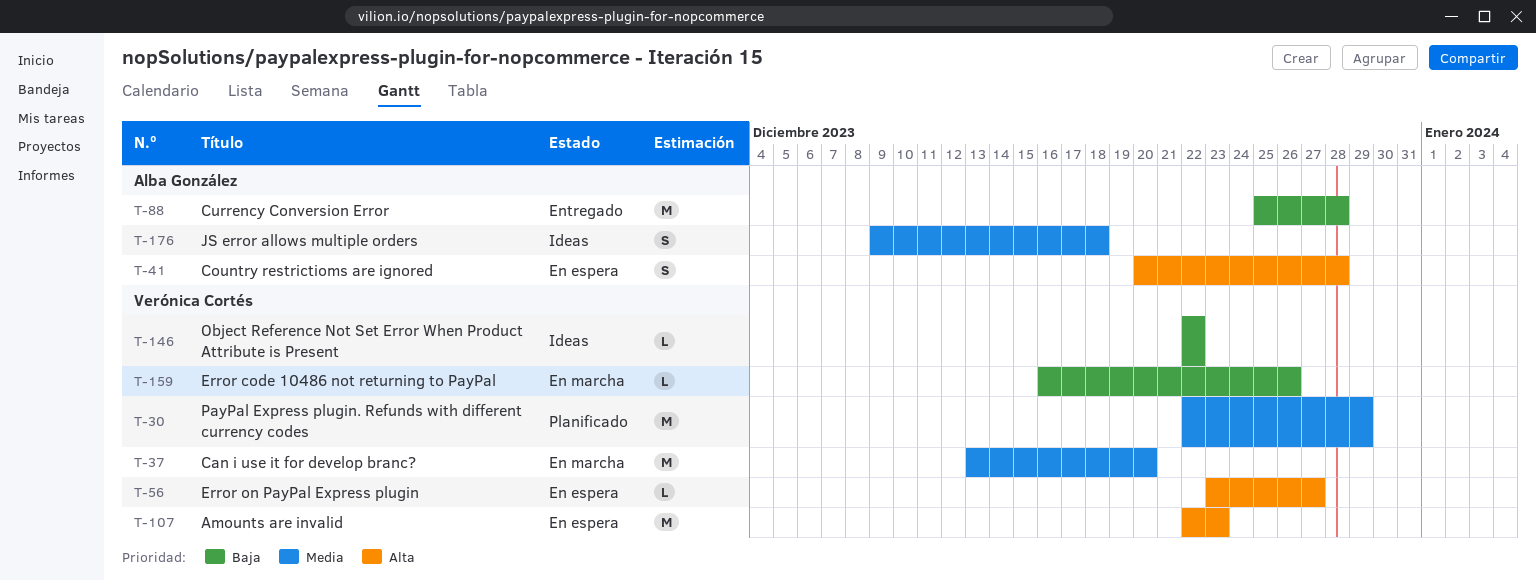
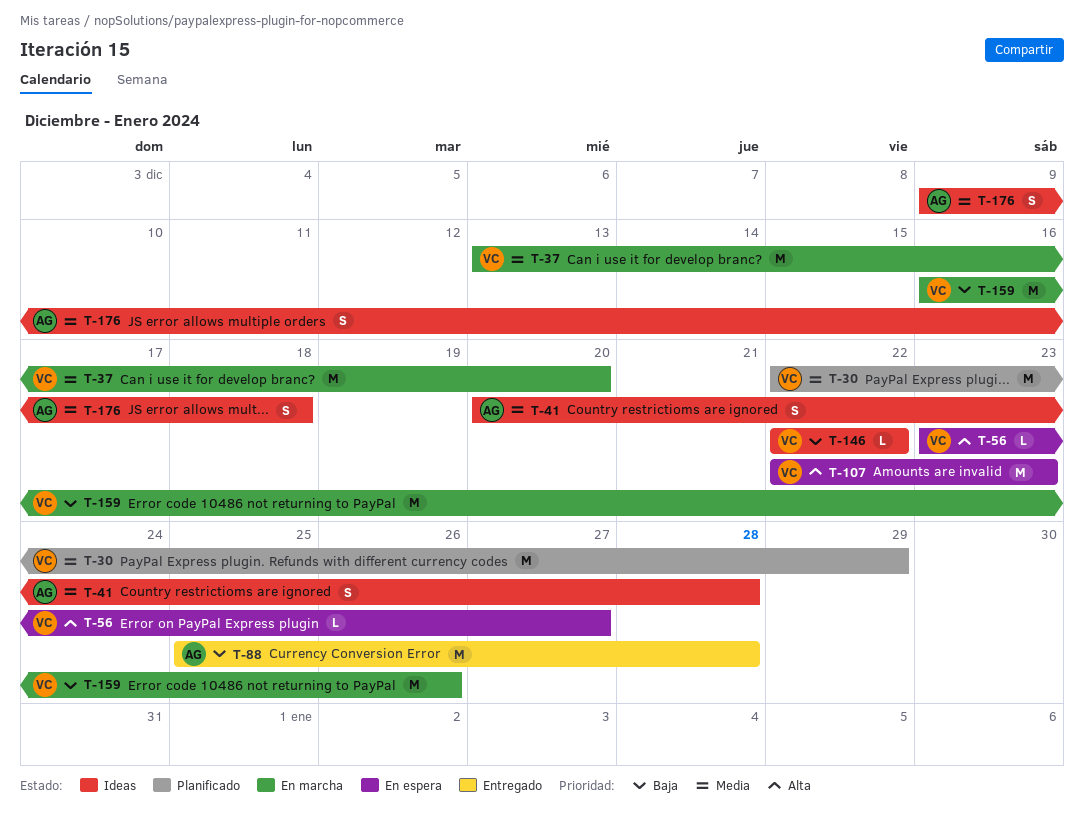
T-41, status: En espera -> Ideas
T-41, priority: Alta -> Media
T-159, estimate: L -> M

